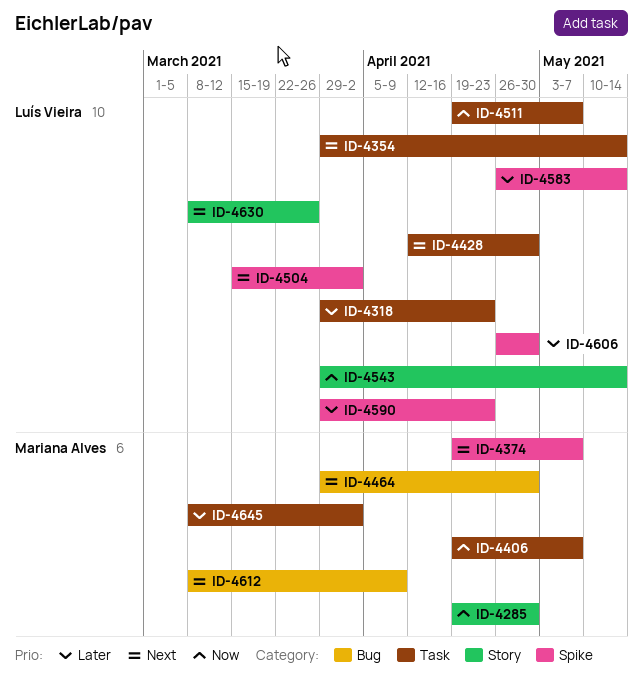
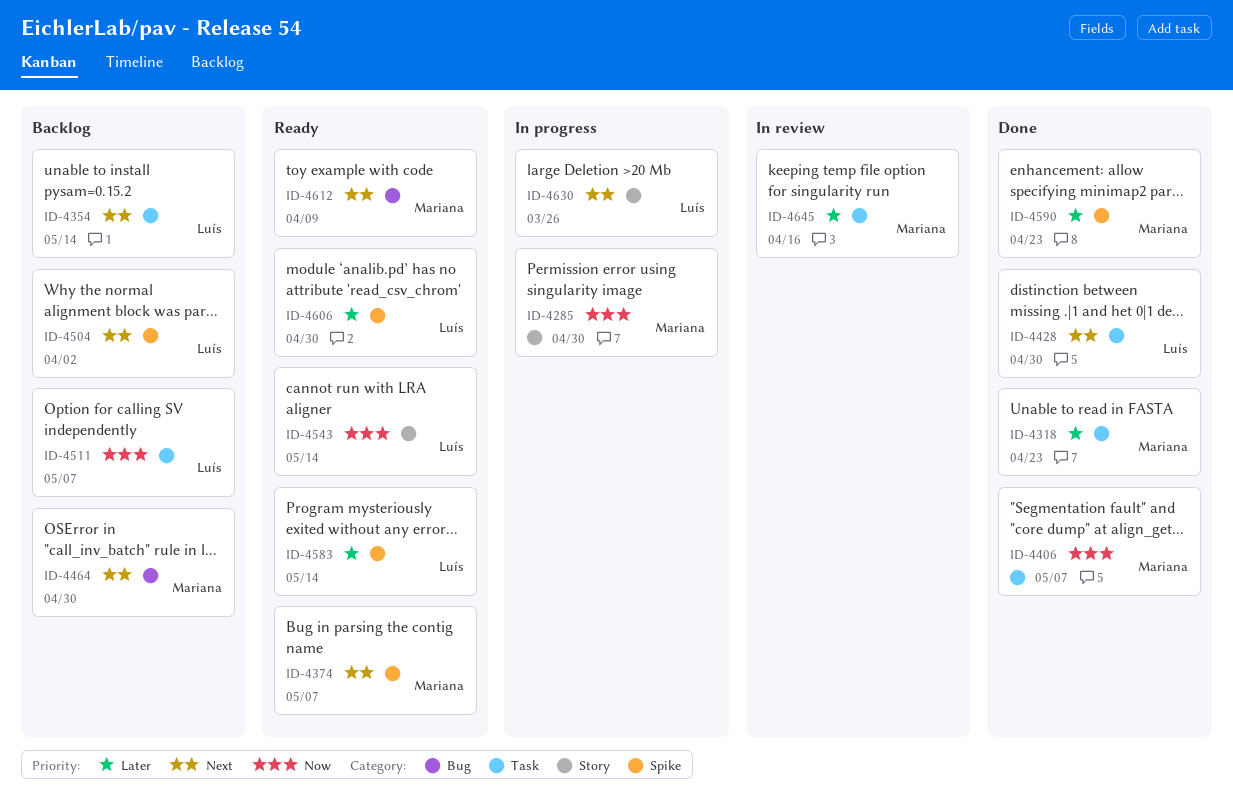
ID-4318, owner: Luís Vieira -> Mariana Alves
ID-4590, owner: Luís Vieira -> Mariana Alves
ID-4645, due: Apr 2 -> Apr 16

